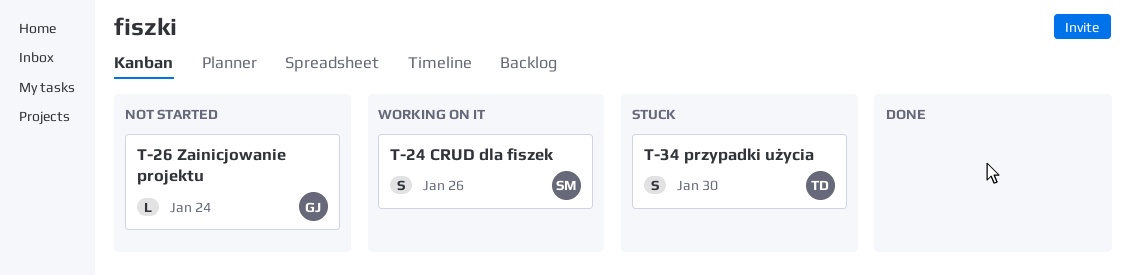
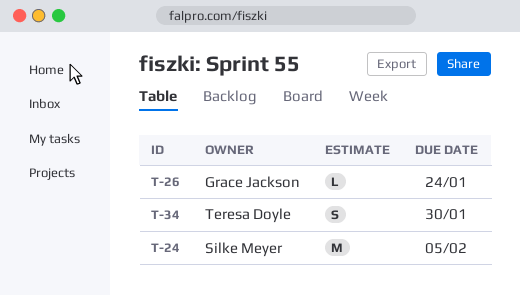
T-24, estimate: S -> M
T-24, due: Jan 26 -> Feb 5

